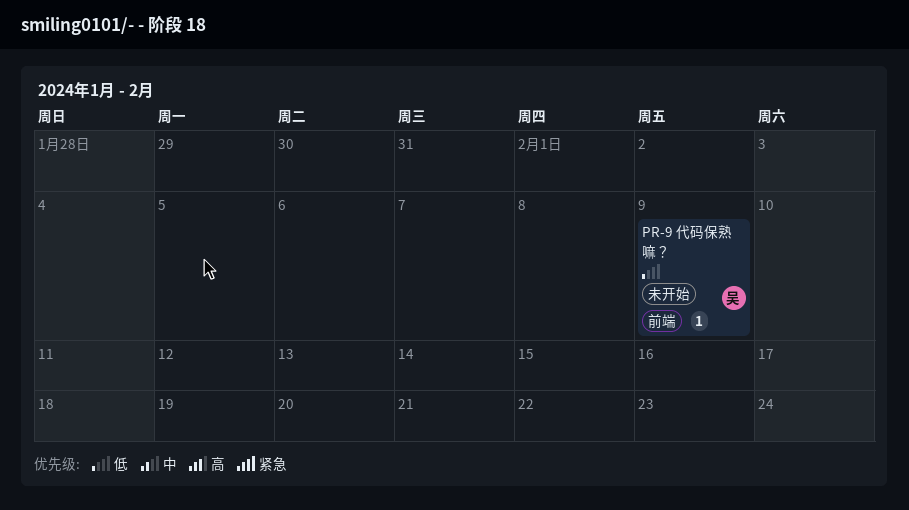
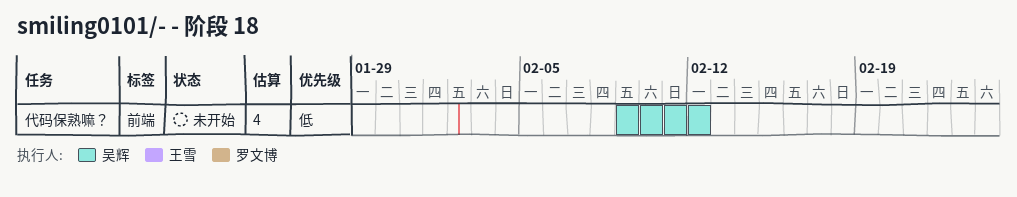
代码保熟嘛？, estimate: 1 -> 4
代码保熟嘛？, due: Feb 9 -> Feb 12

